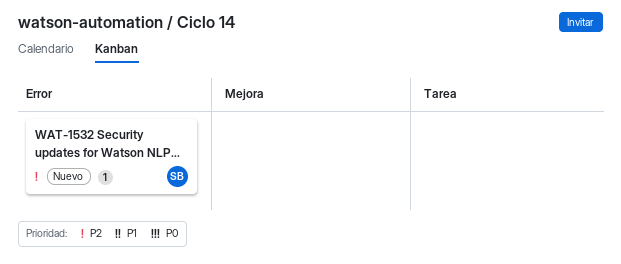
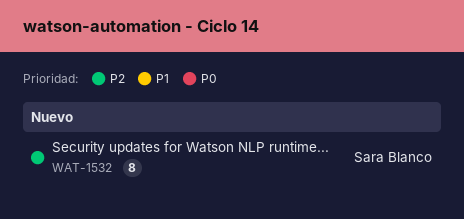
WAT-1532, estimate: 1 -> 8

